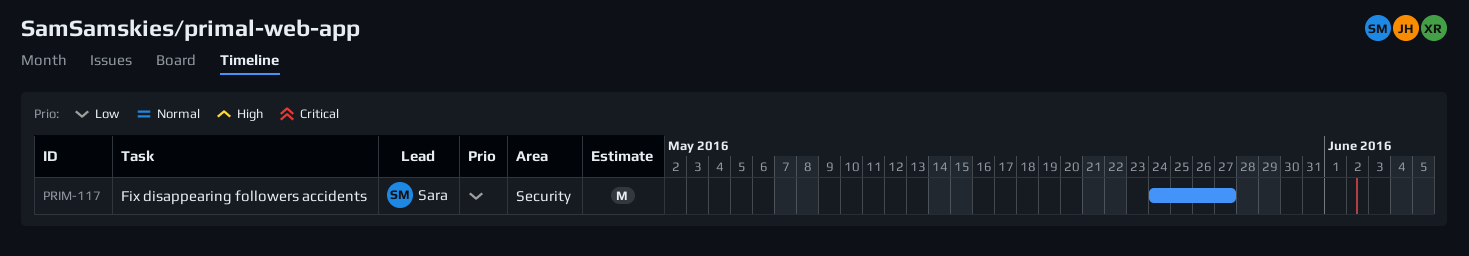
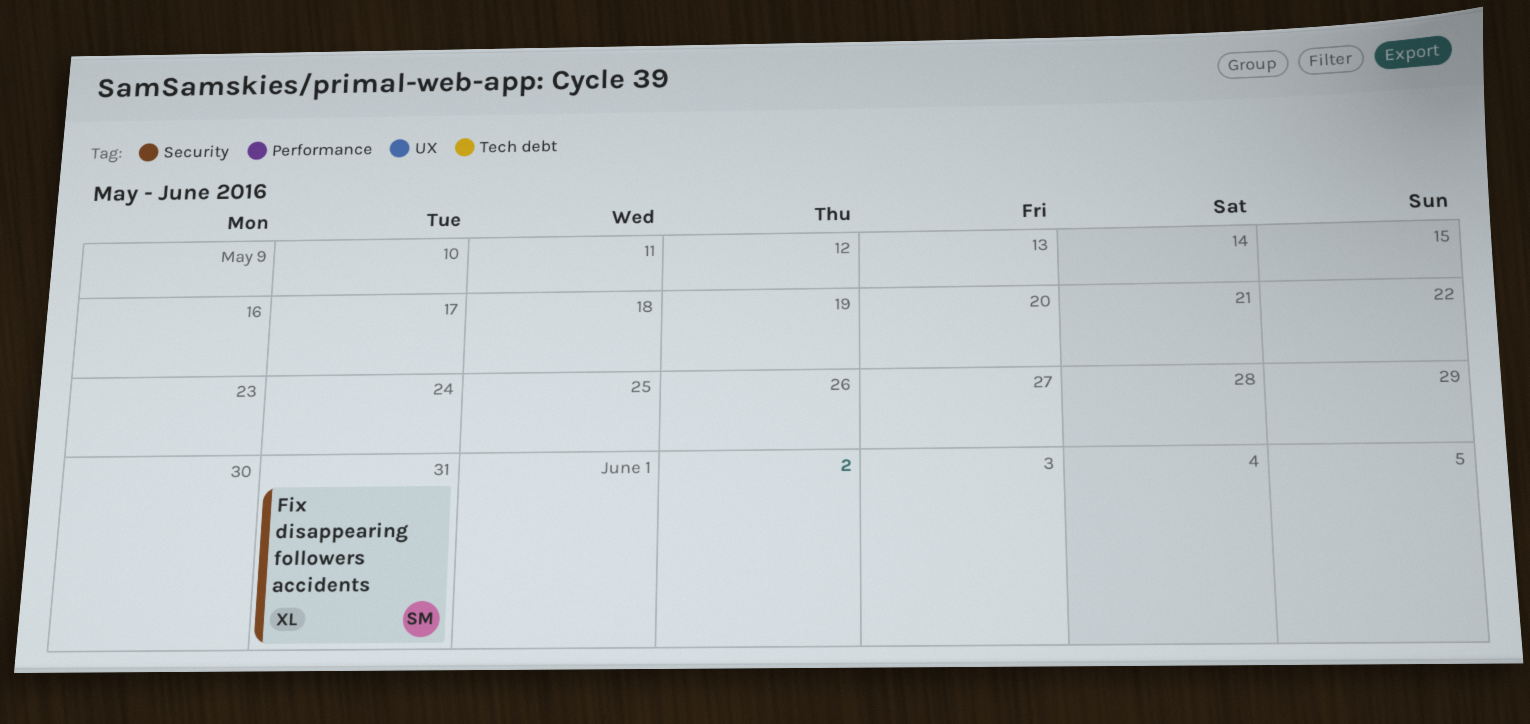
Fix disappearing followers accidents, estimate: M -> XL
Fix disappearing followers accidents, due: May 27 -> May 31

